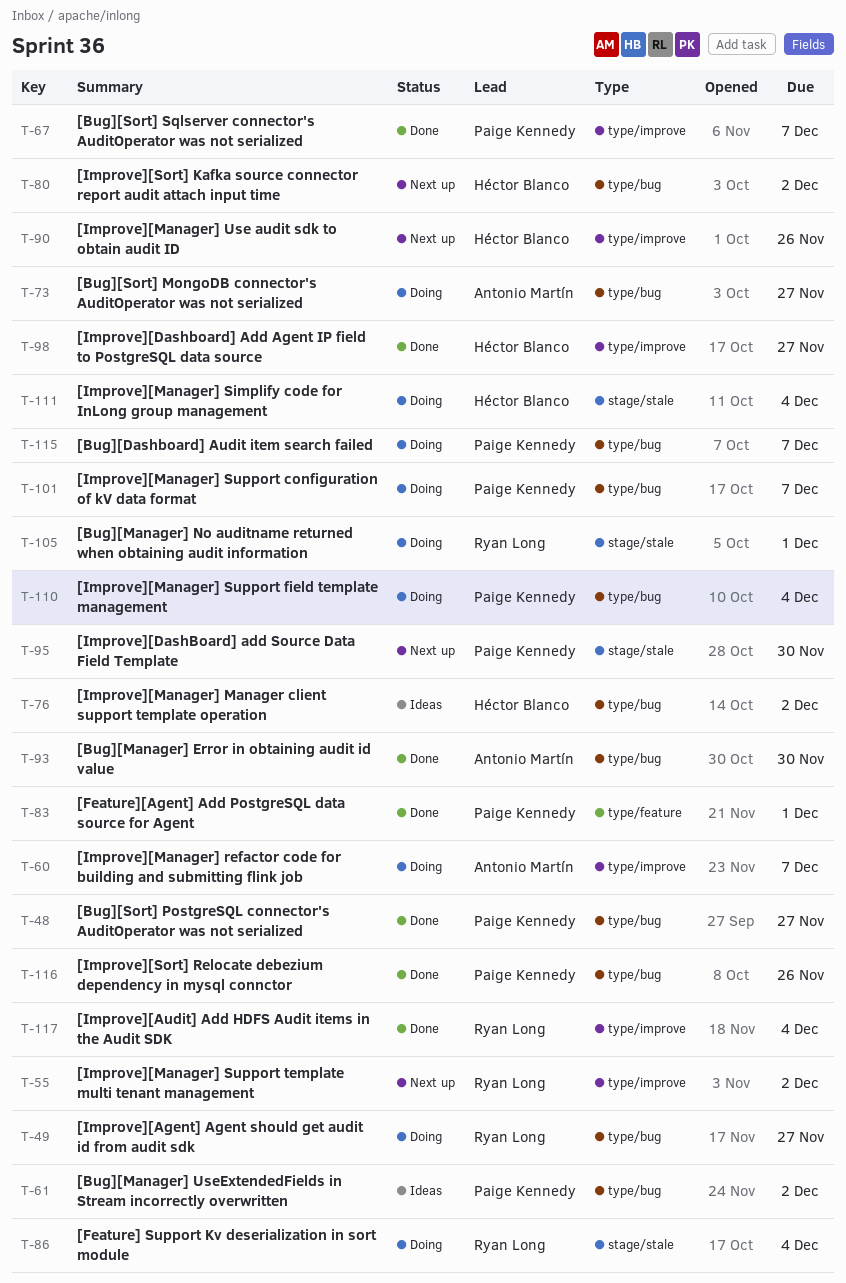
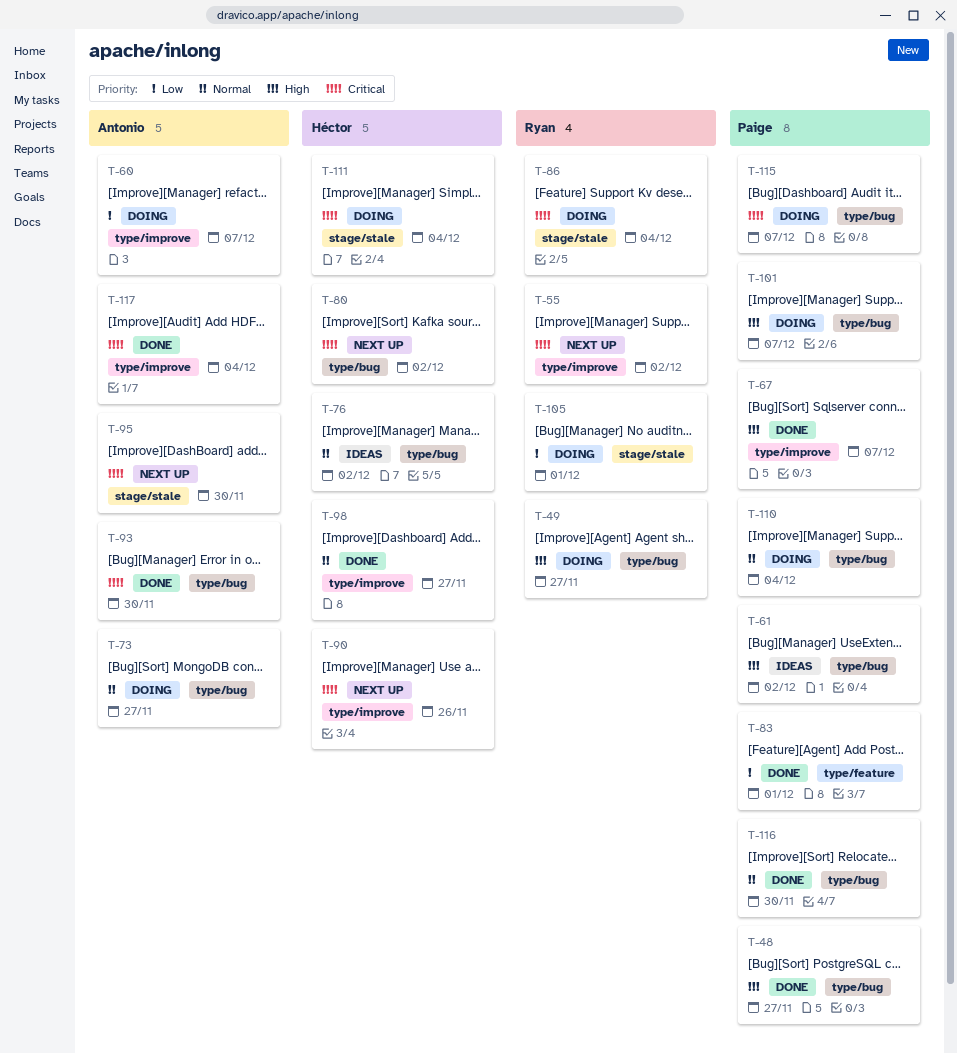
T-95, owner: Paige Kennedy -> Antonio Martín
T-116, due: Nov 26 -> Nov 30
T-117, owner: Ryan Long -> Antonio Martín

